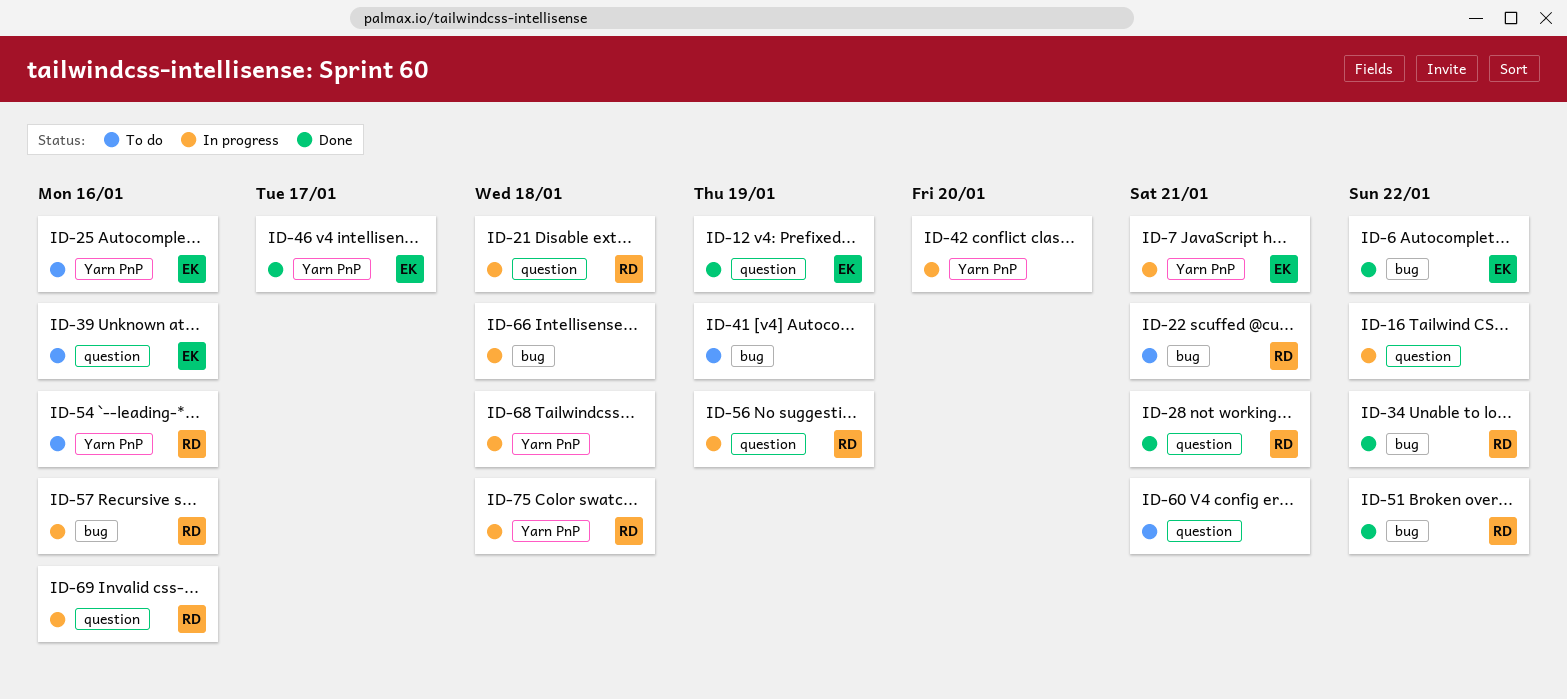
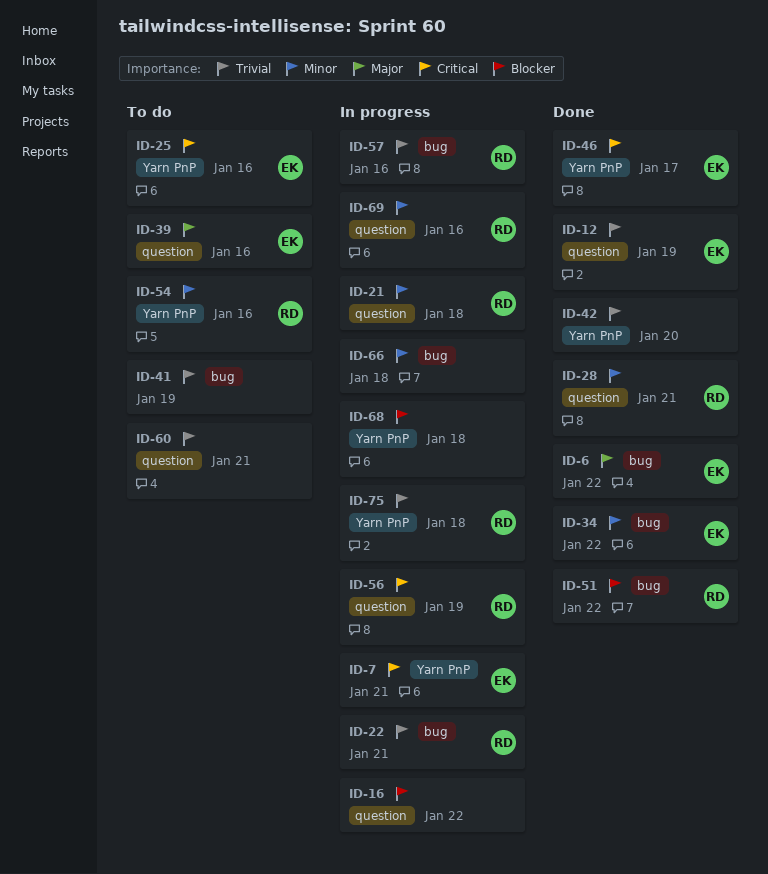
ID-22, status: To do -> In progress
ID-34, owner: RD -> EK
ID-42, status: In progress -> Done

